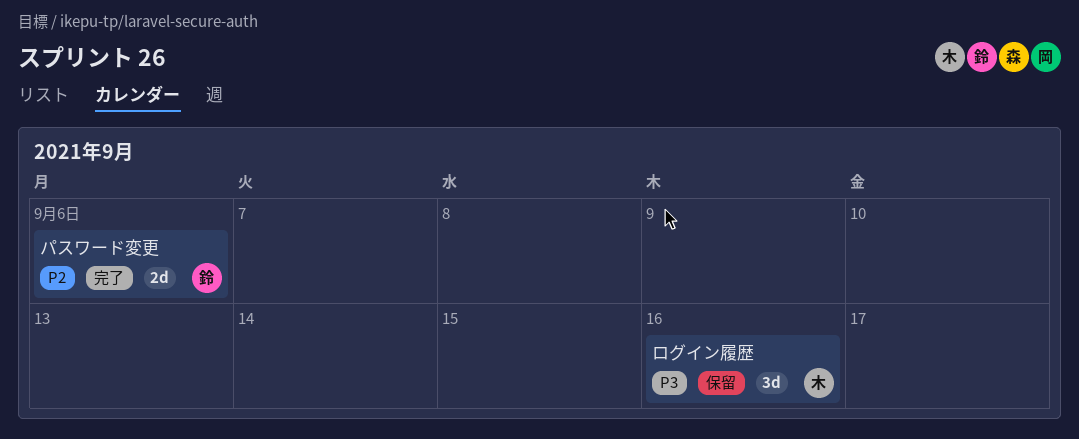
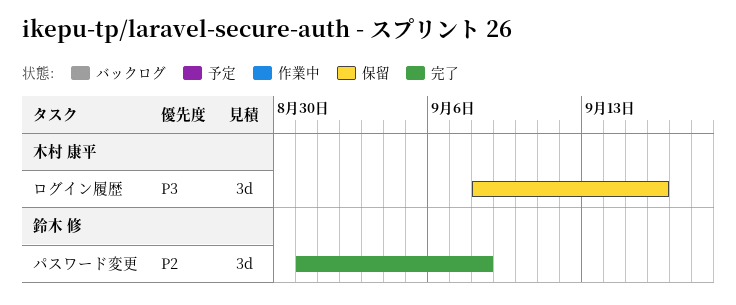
パスワード変更, estimate: 2d -> 3d
パスワード変更, due: Sep 6 -> Sep 8

